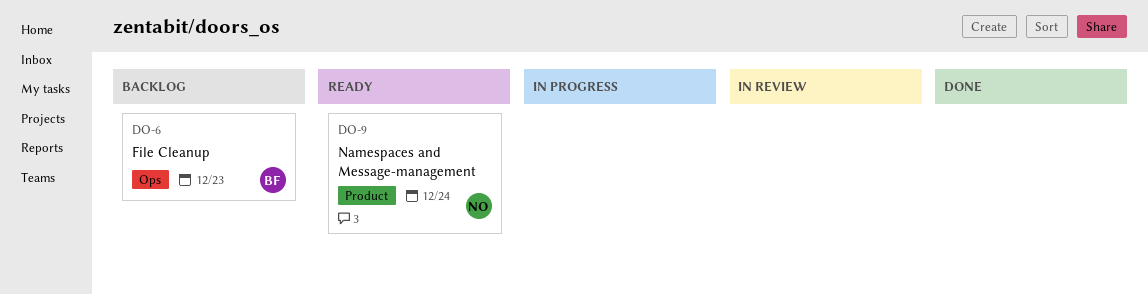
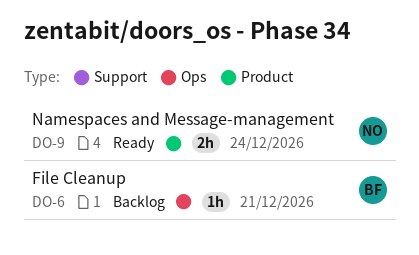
DO-6, due: Dec 23 -> Dec 21

